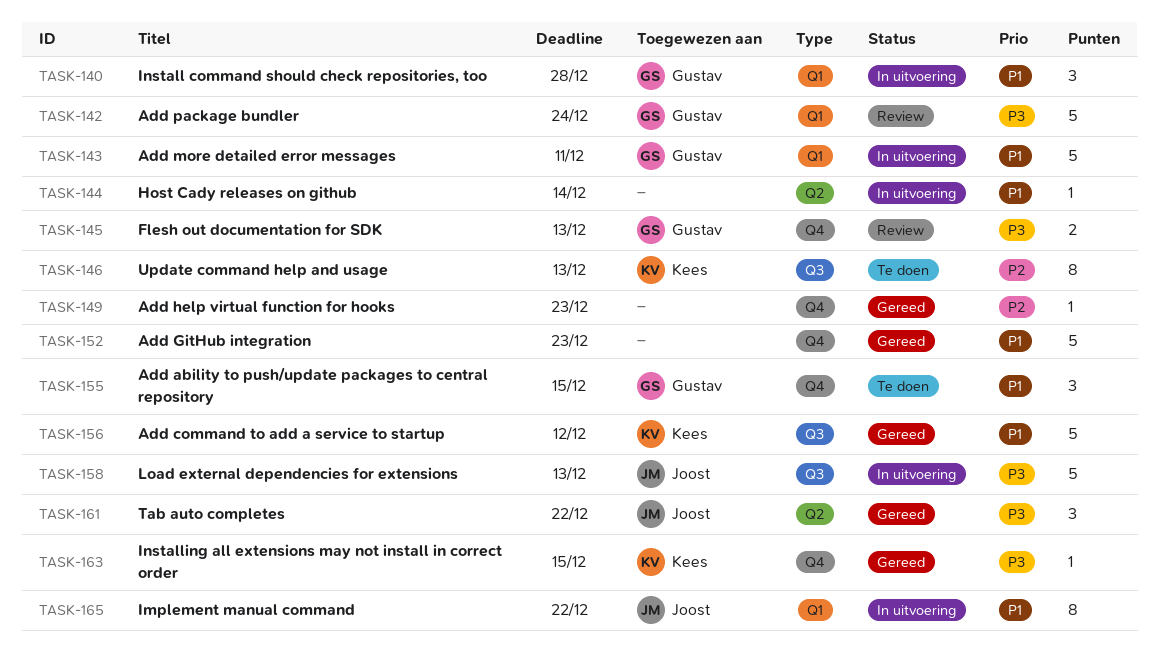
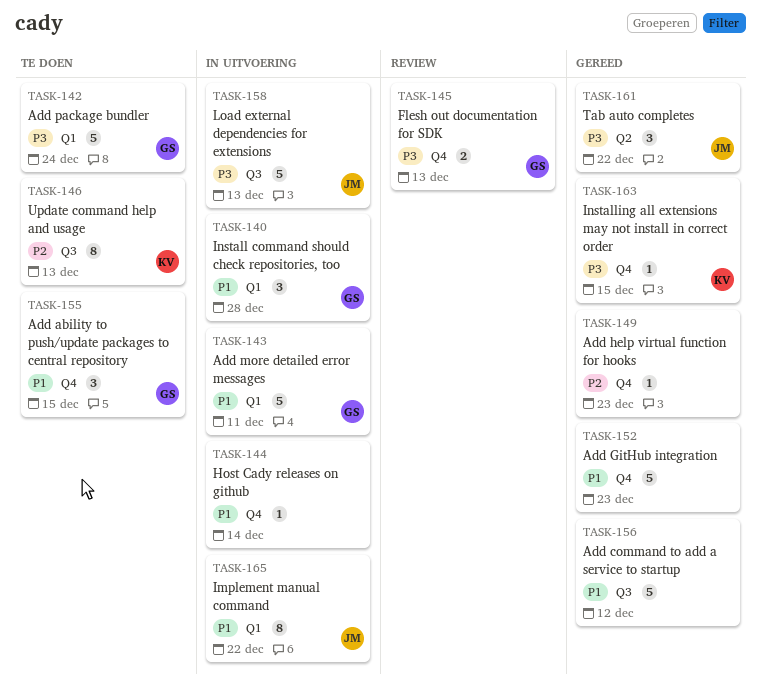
TASK-142, status: Review -> Te doen
TASK-144, label: Q2 -> Q4
TASK-156, owner: Kees -> none

